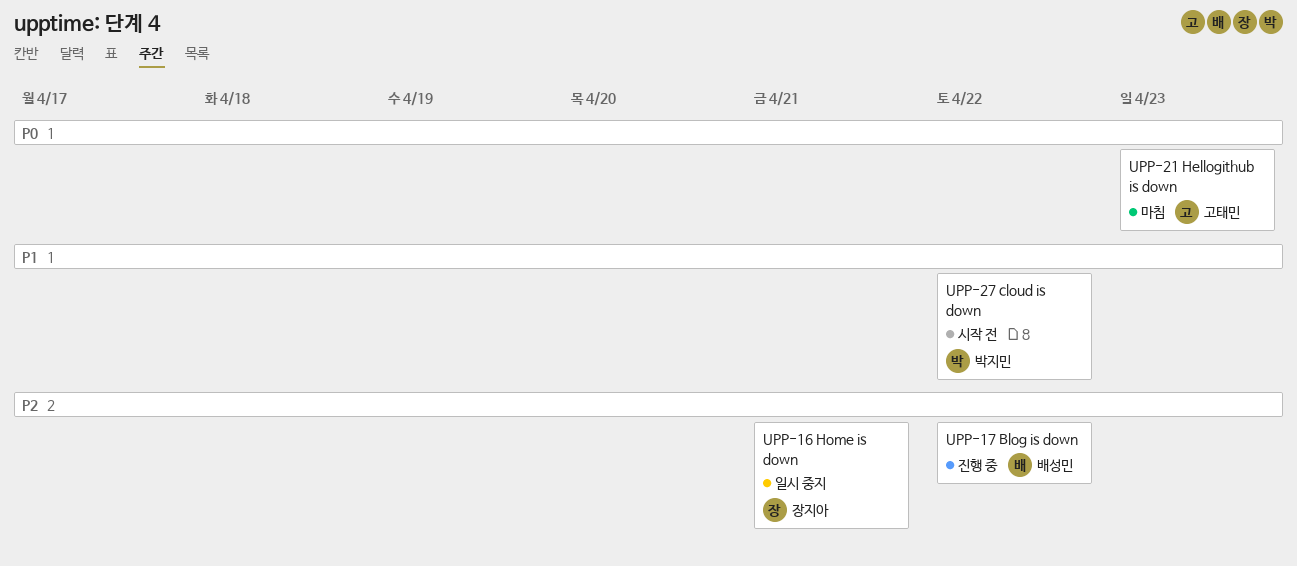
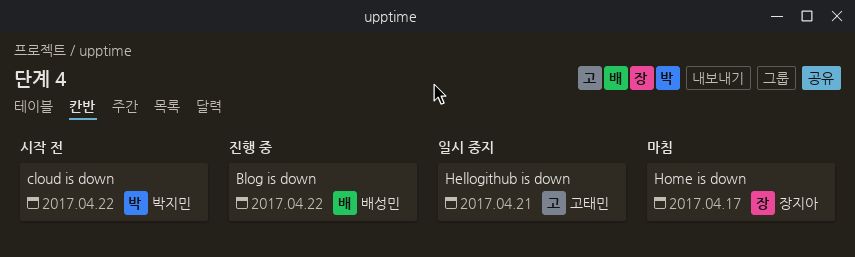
Hellogithub is down, status: 마침 -> 일시 중지
Hellogithub is down, due: Apr 23 -> Apr 21
Home is down, status: 일시 중지 -> 마침
Home is down, due: Apr 21 -> Apr 17

